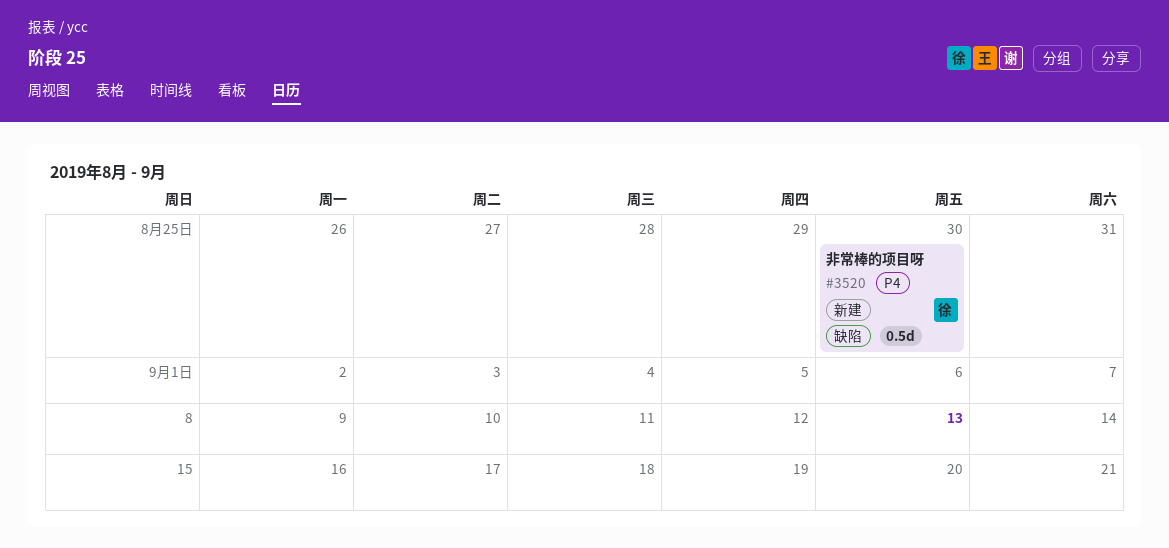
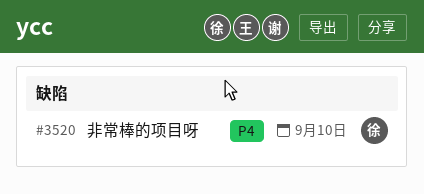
#3520, due: Aug 30 -> Sep 10

